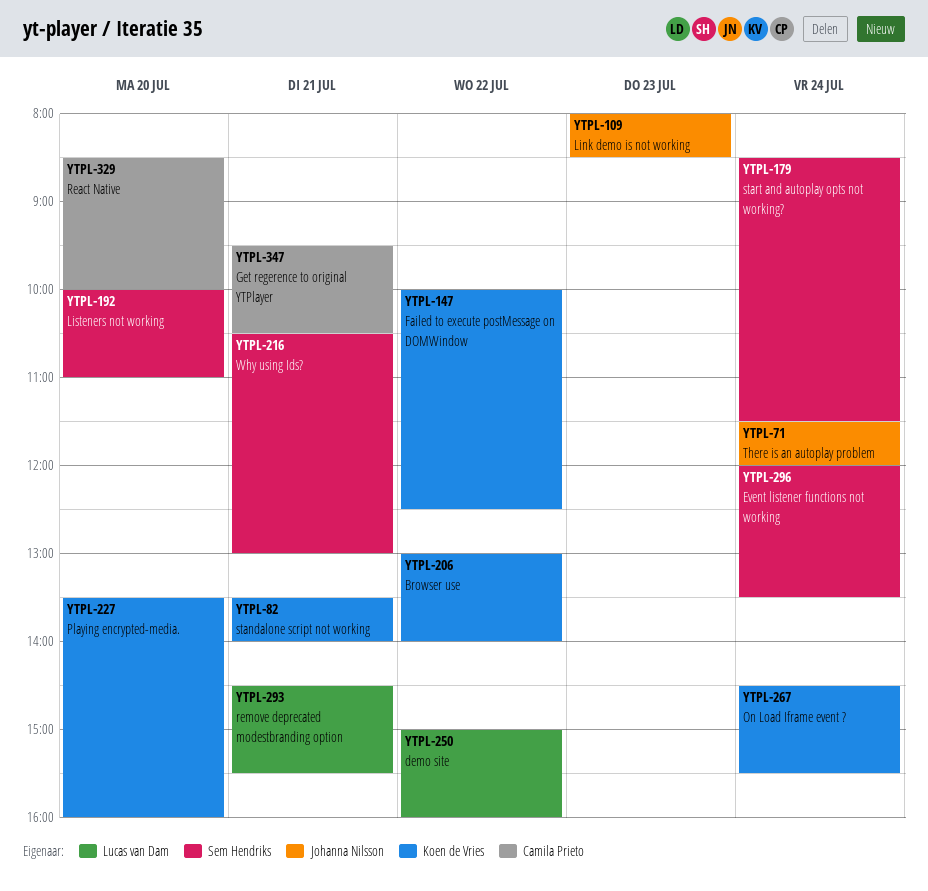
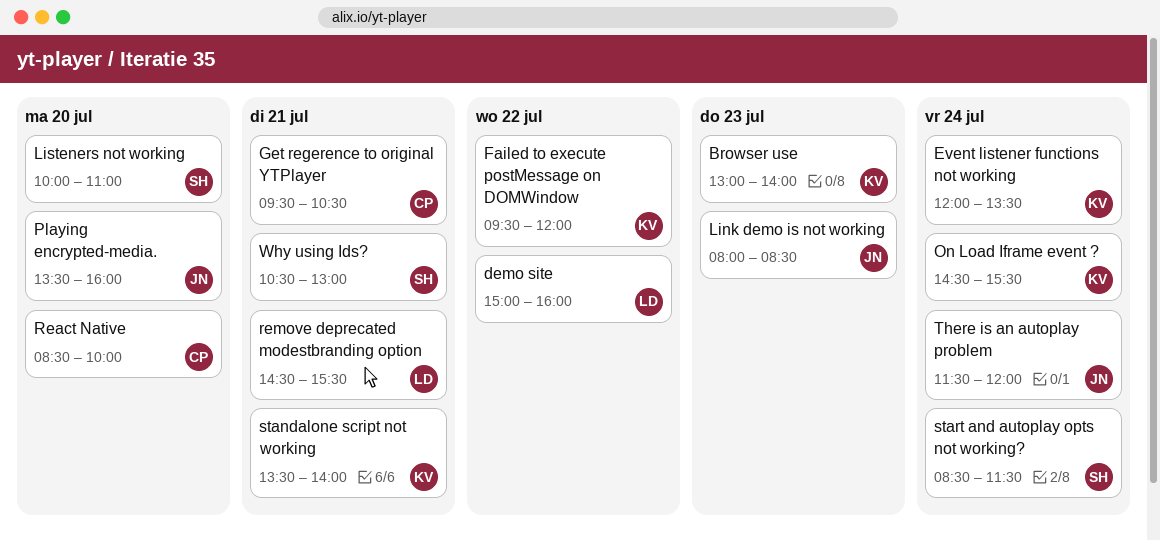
Browser use, day: Jul 22 -> Jul 23
Event listener functions not working, owner: Sem Hendriks -> Koen de Vries
Failed to execute postMessage on DOMWindow, begins: 10:00 -> 09:30
Failed to execute postMessage on DOMWindow, ends: 12:30 -> 12:00
Playing encrypted-media., owner: Koen de Vries -> Johanna Nilsson

